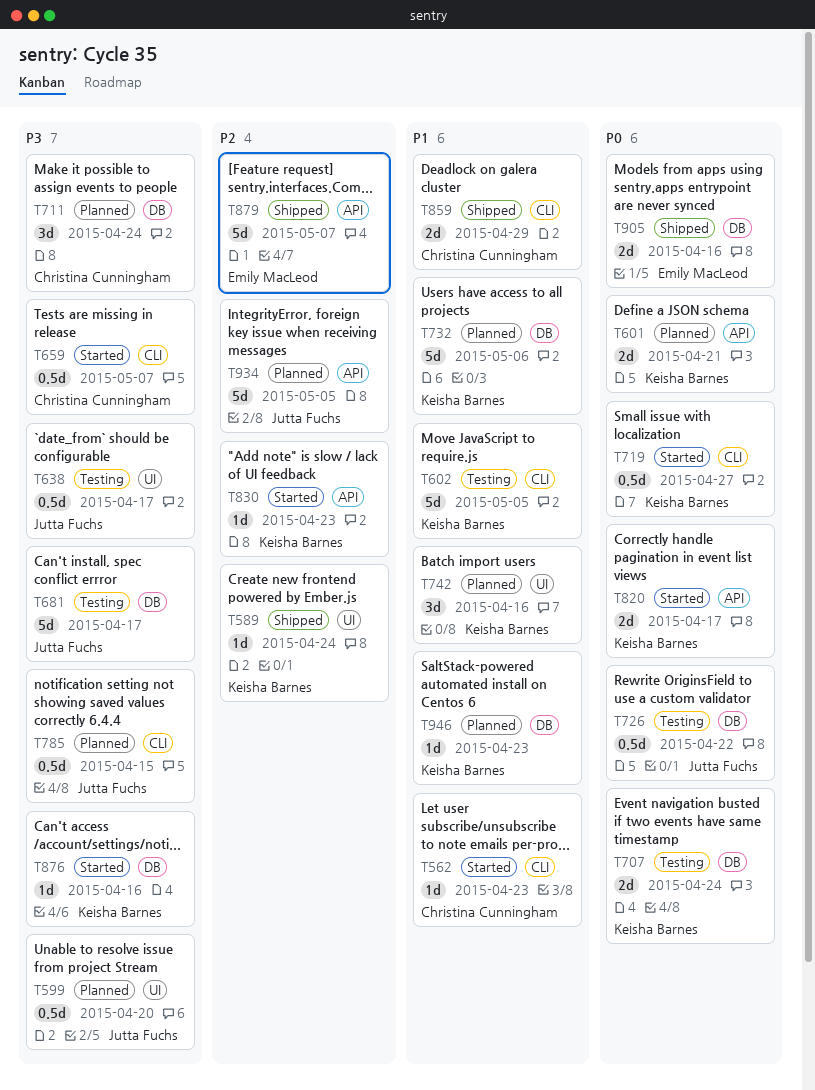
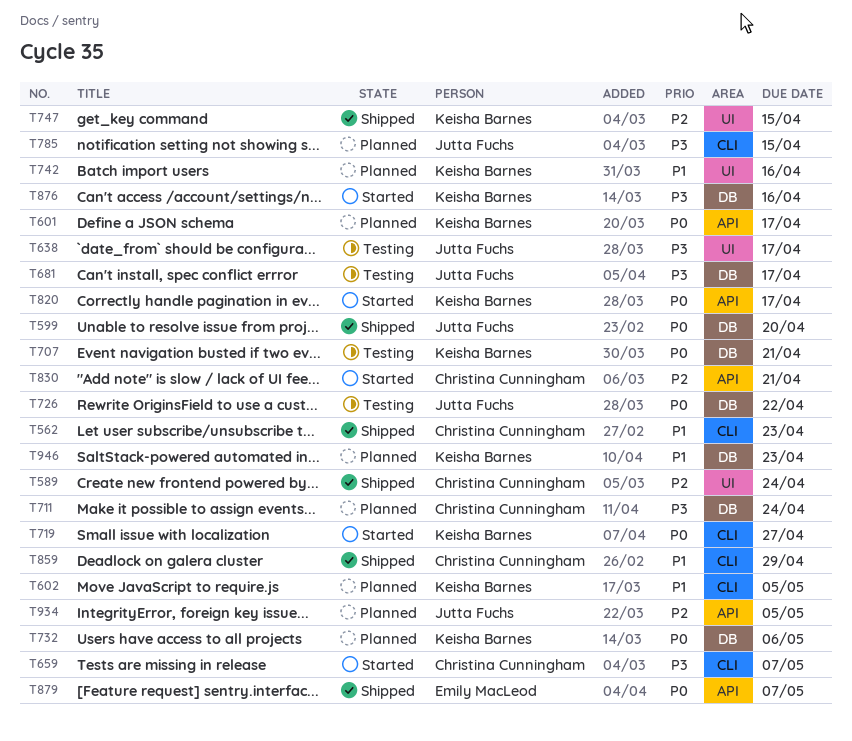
T562, status: Started -> Shipped
T589, owner: Keisha Barnes -> Christina Cunningham
T599, status: Planned -> Shipped
T599, priority: P3 -> P0
T599, label: UI -> DB
T601, due: Apr 21 -> Apr 17
T602, status: Testing -> Planned
T707, due: Apr 24 -> Apr 21
T732, priority: P1 -> P0
T747: none -> present
T830, owner: Keisha Barnes -> Christina Cunningham
T830, due: Apr 23 -> Apr 21
T879, priority: P2 -> P0
T905: present -> none

